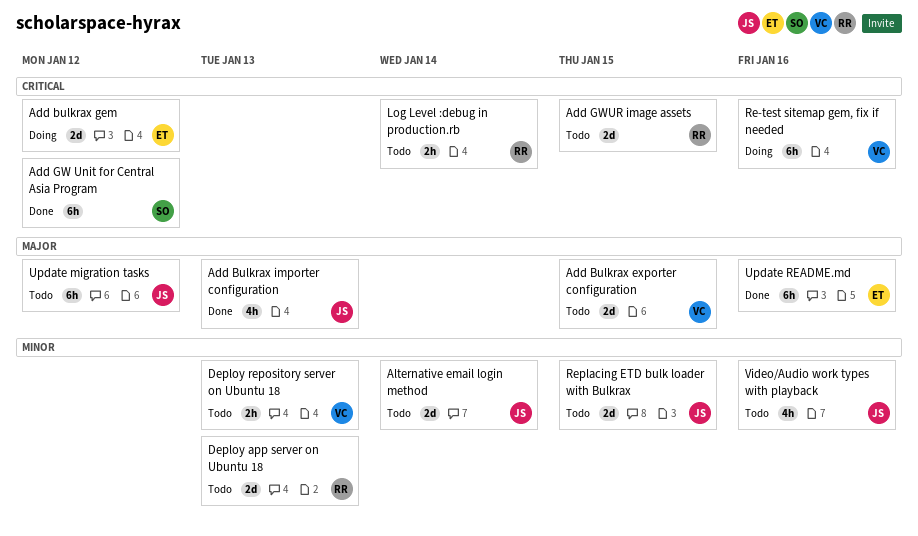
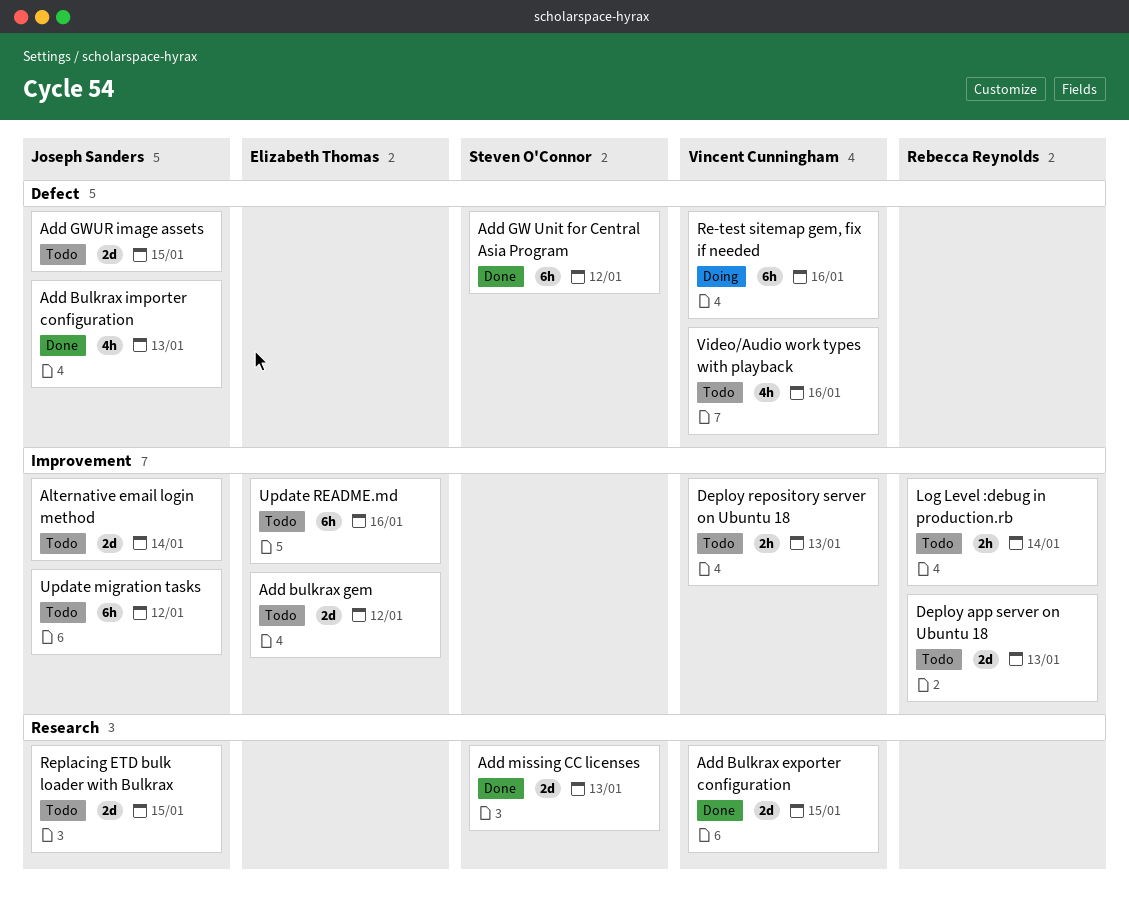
Add Bulkrax exporter configuration, status: Todo -> Done
Add bulkrax gem, status: Doing -> Todo
Add GWUR image assets, owner: Rebecca Reynolds -> Joseph Sanders
Add missing CC licenses: none -> present
Update README.md, status: Done -> Todo
Video/Audio work types with playback, owner: Joseph Sanders -> Vincent Cunningham

